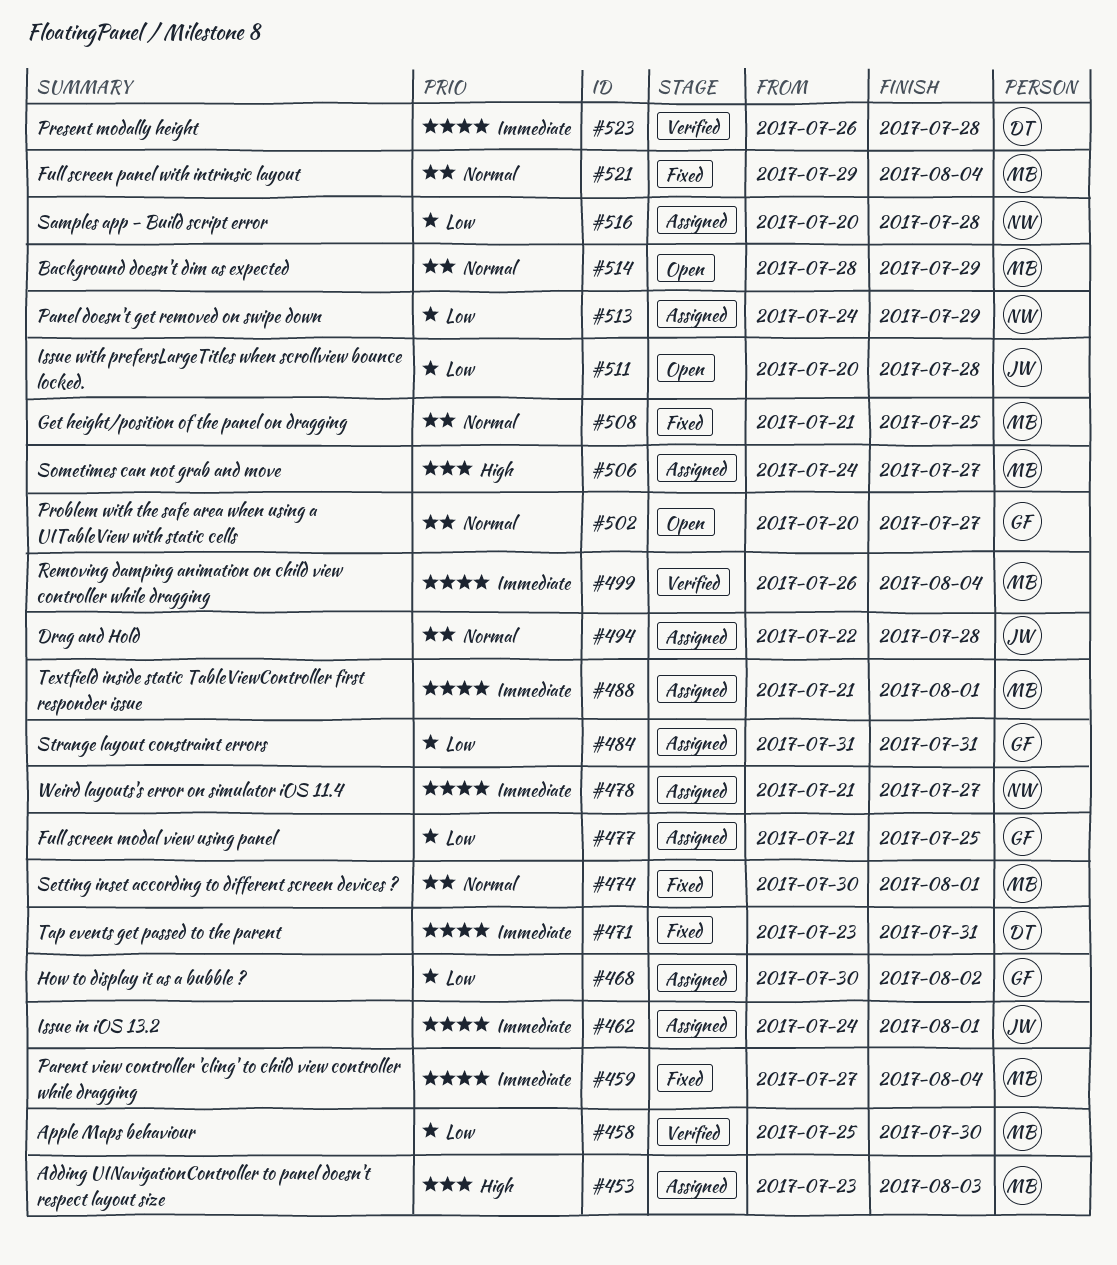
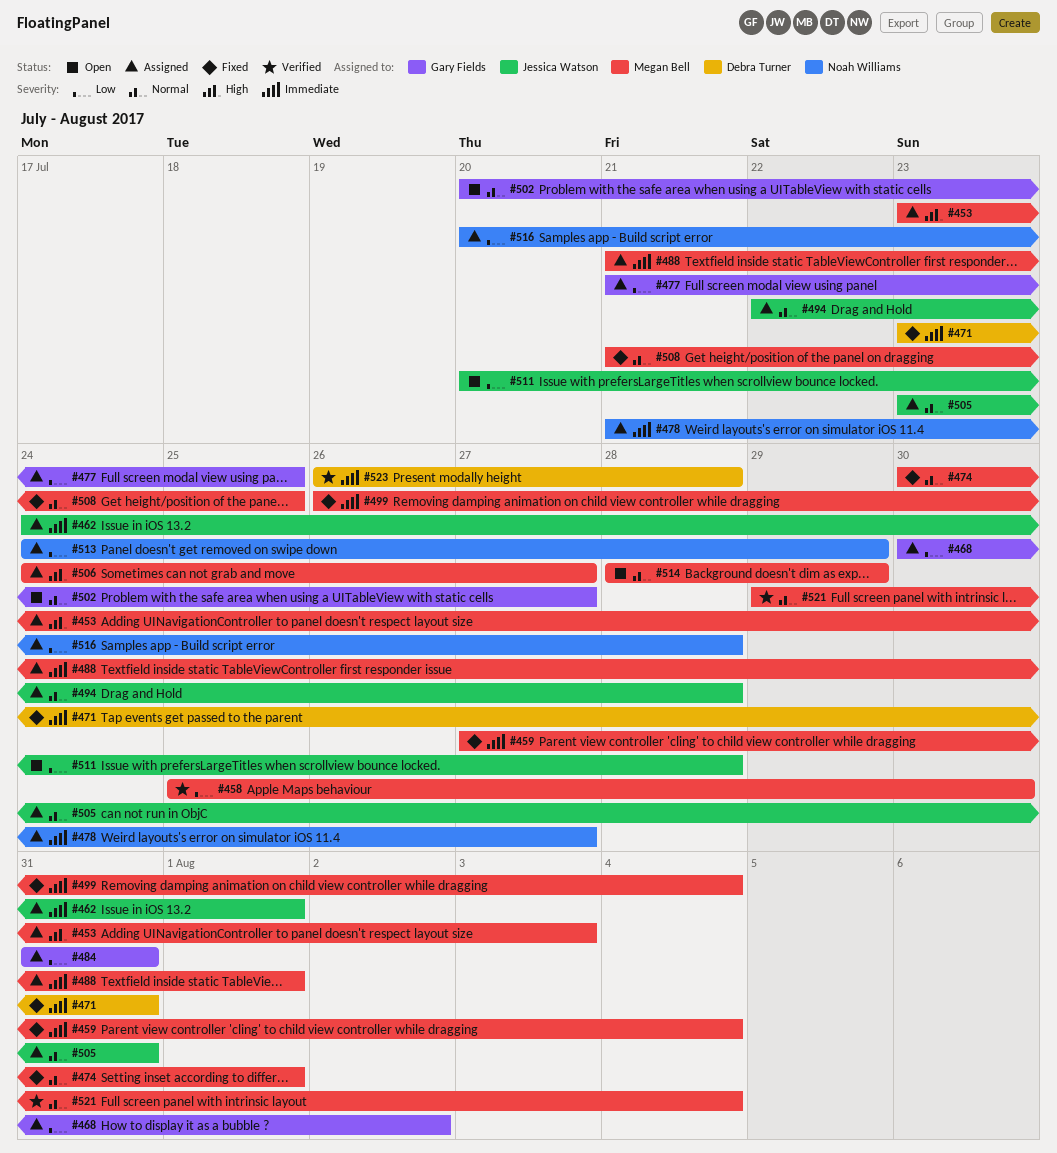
#499, status: Verified -> Fixed
#505: none -> present
#521, status: Fixed -> Verified

